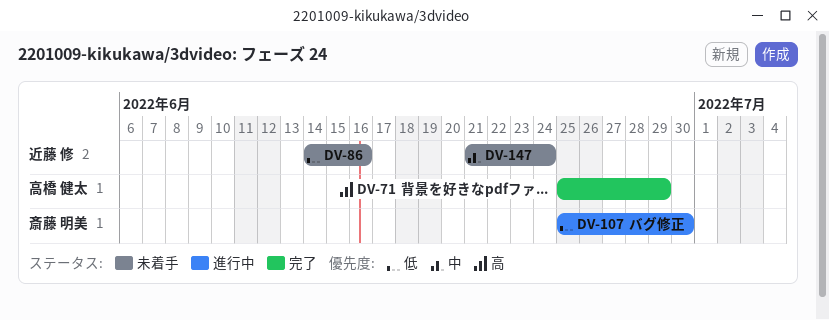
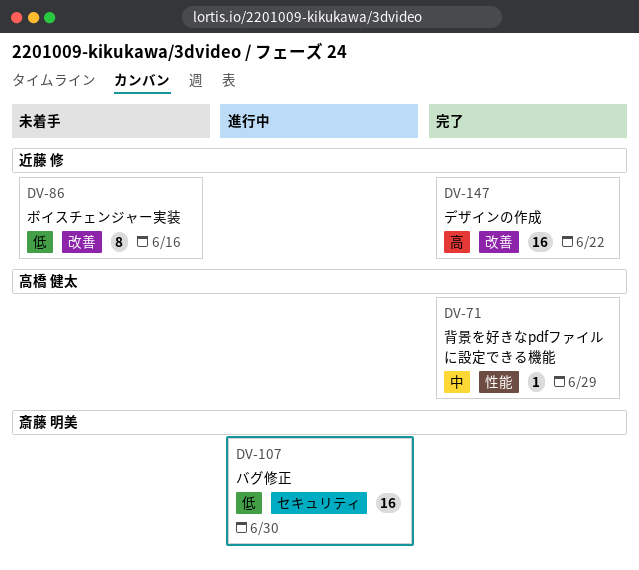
DV-71, priority: 高 -> 中
DV-147, status: 未着手 -> 完了
DV-147, priority: 中 -> 高
DV-147, due: Jun 24 -> Jun 22

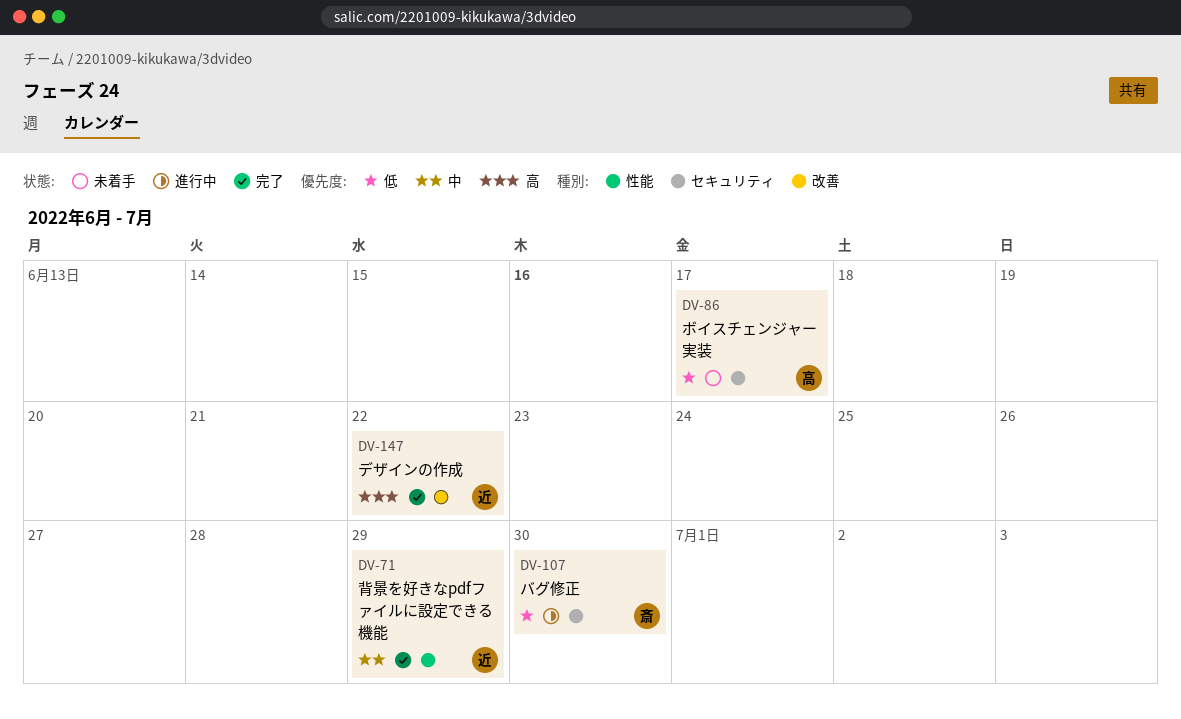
DV-71, owner: 高橋 健太 -> 近藤 修
DV-86, owner: 近藤 修 -> 高橋 健太
DV-86, label: 改善 -> セキュリティ
DV-86, due: Jun 16 -> Jun 17

